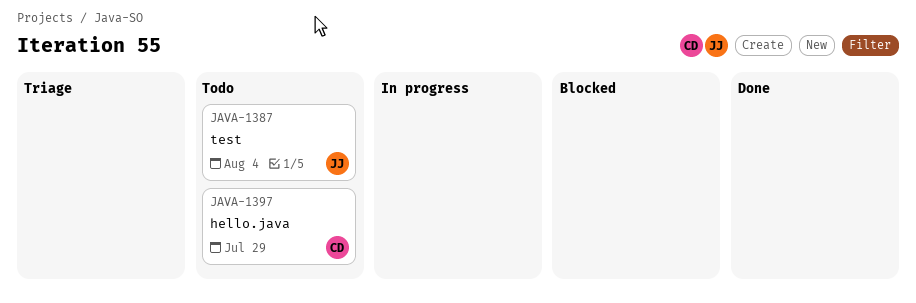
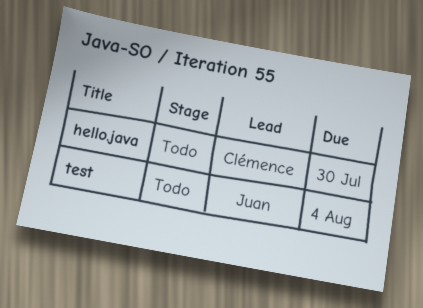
hello.java, due: Jul 29 -> Jul 30

